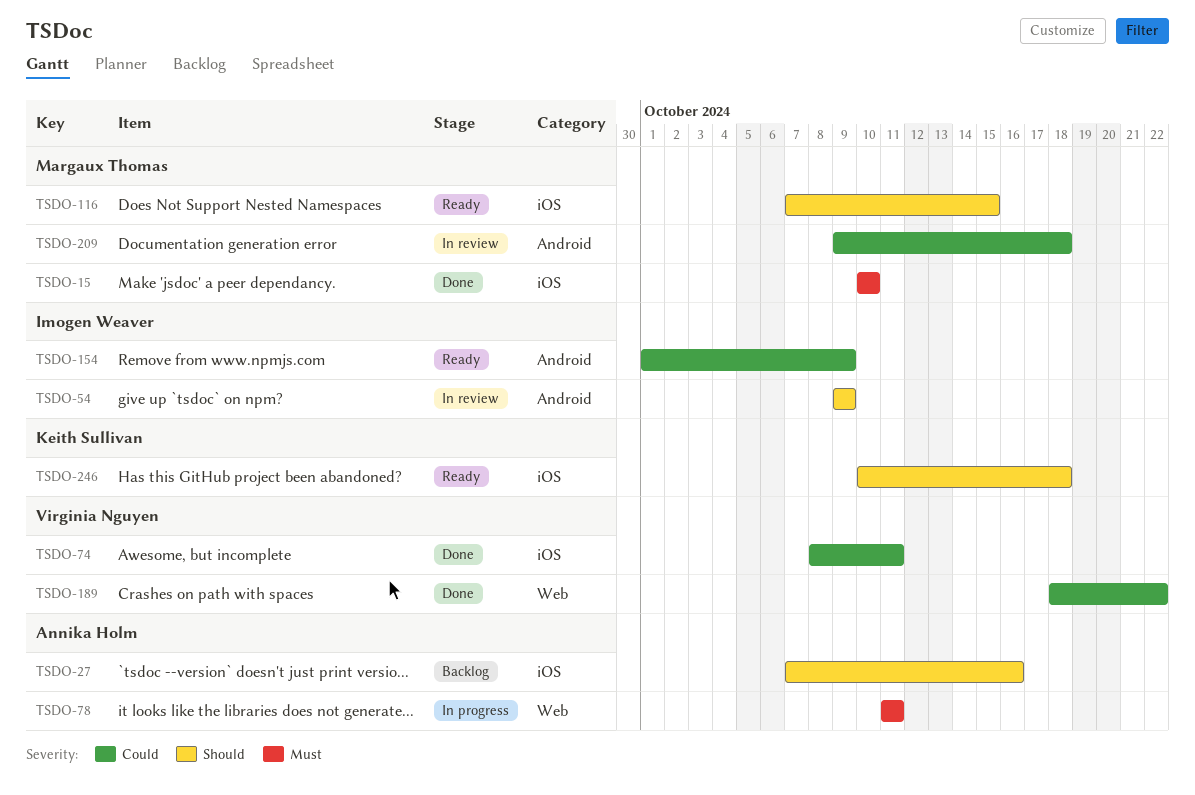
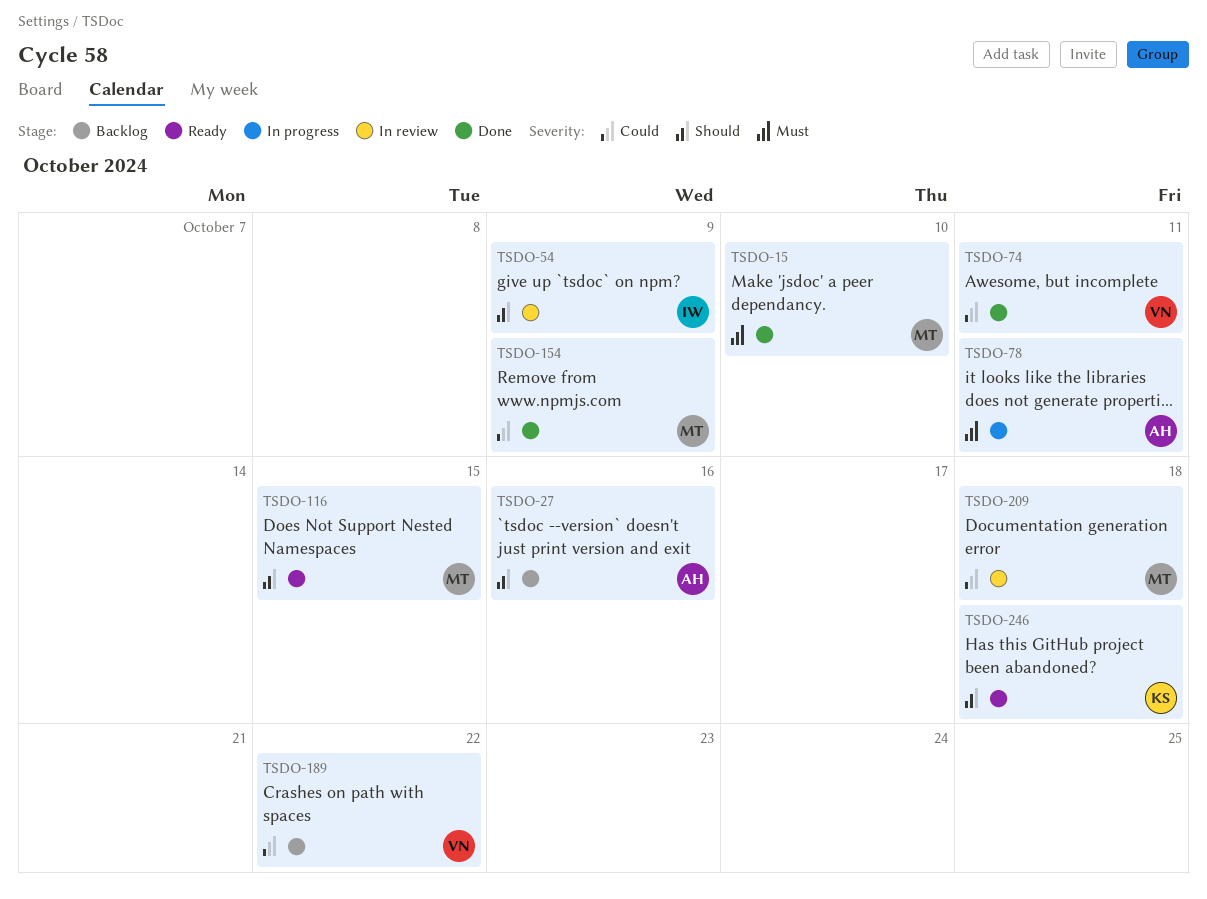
TSDO-154, status: Ready -> Done
TSDO-154, owner: Imogen Weaver -> Margaux Thomas
TSDO-189, status: Done -> Backlog

